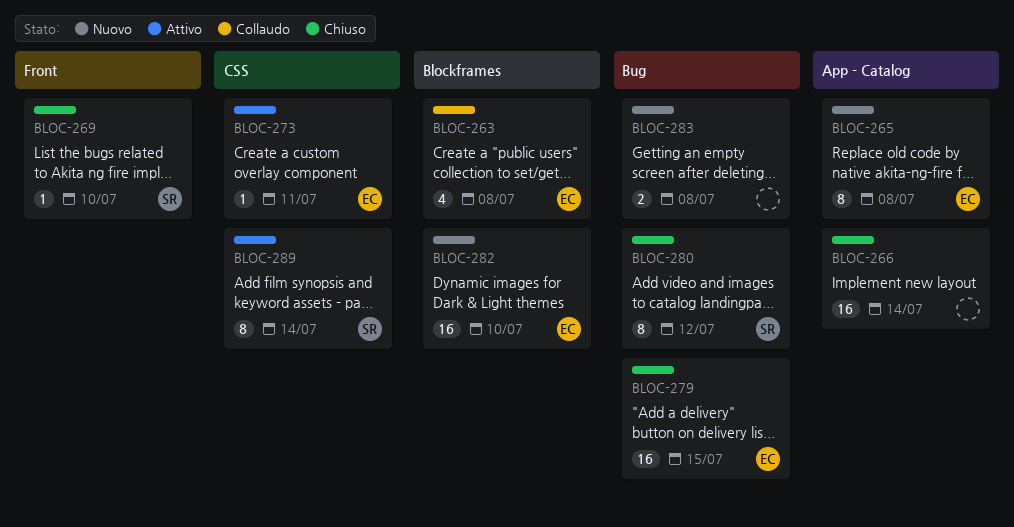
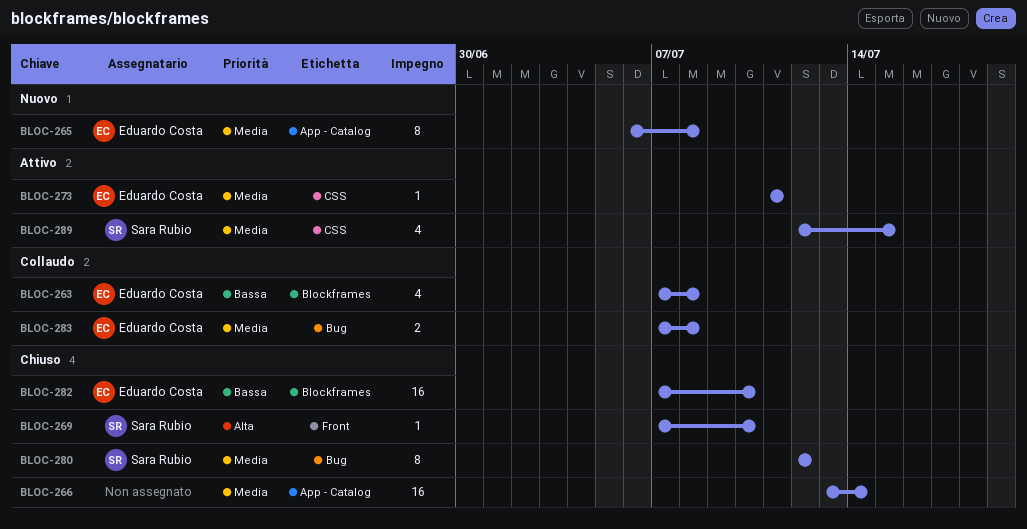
BLOC-279: present -> none
BLOC-282, status: Nuovo -> Chiuso
BLOC-283, status: Nuovo -> Collaudo
BLOC-283, owner: none -> Eduardo Costa
BLOC-289, estimate: 8 -> 4
BLOC-289, due: Jul 14 -> Jul 15

